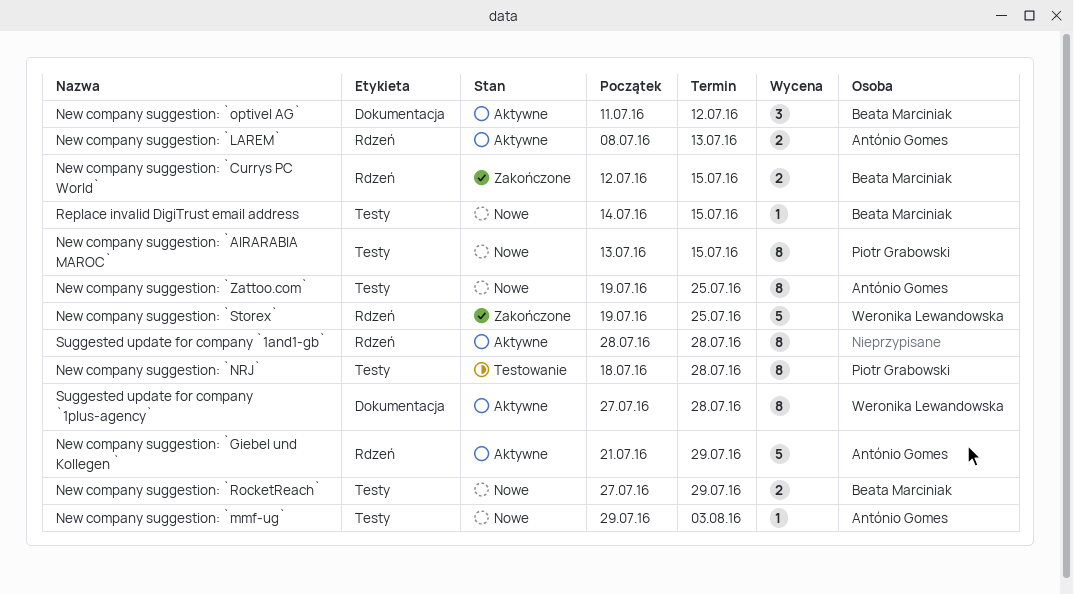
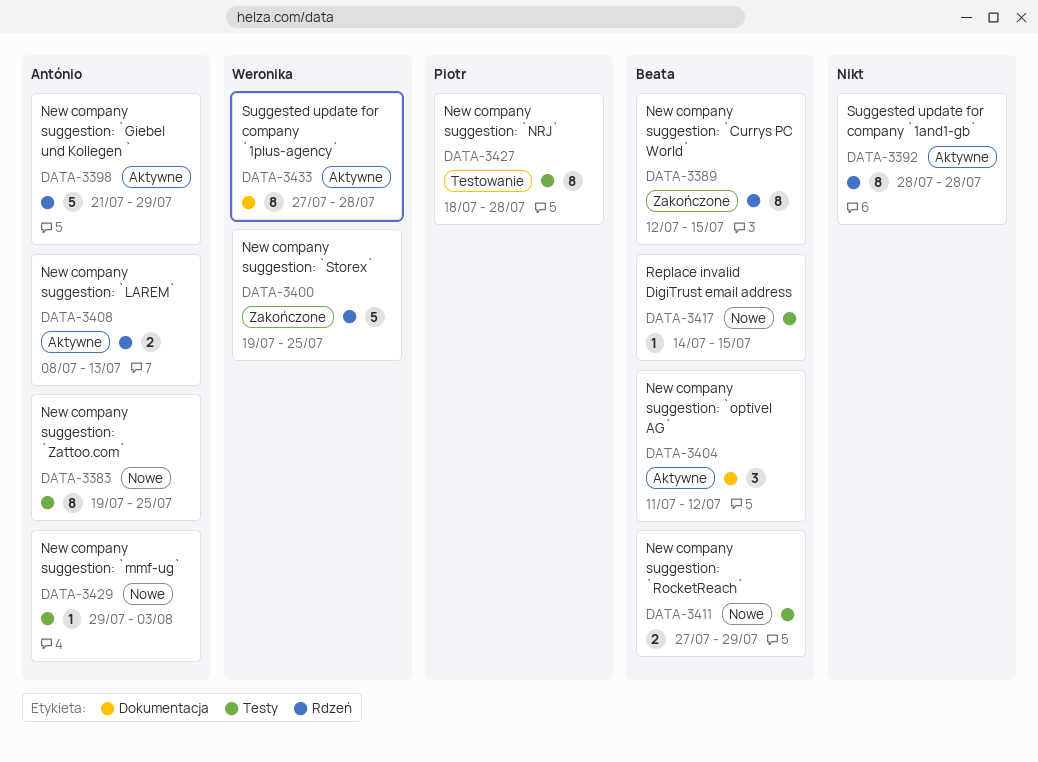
New company suggestion: `AIRARABIA MAROC`: present -> none
New company suggestion: `Currys PC World`, estimate: 2 -> 8

